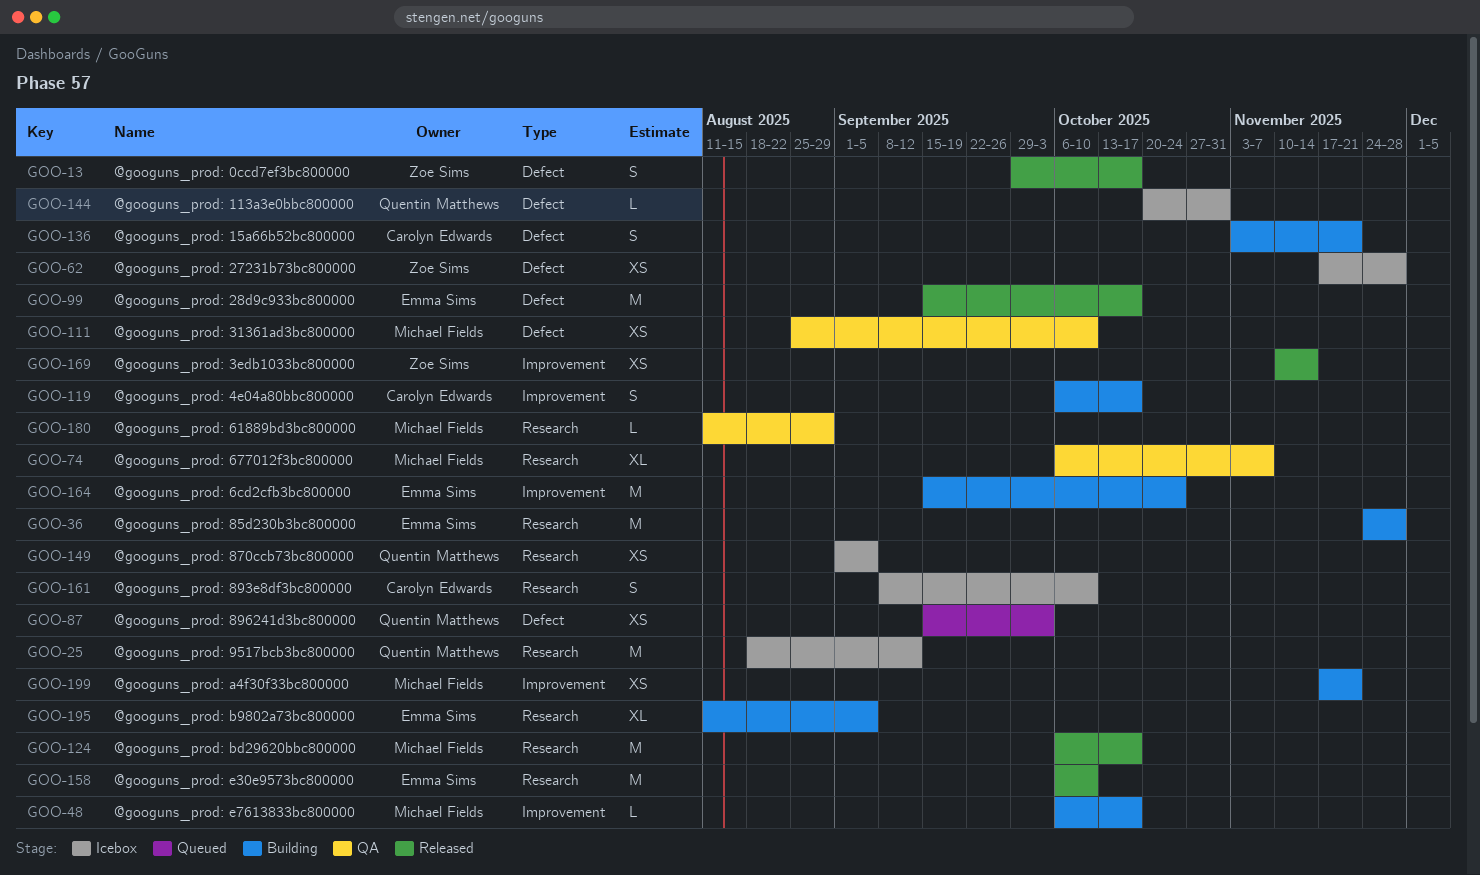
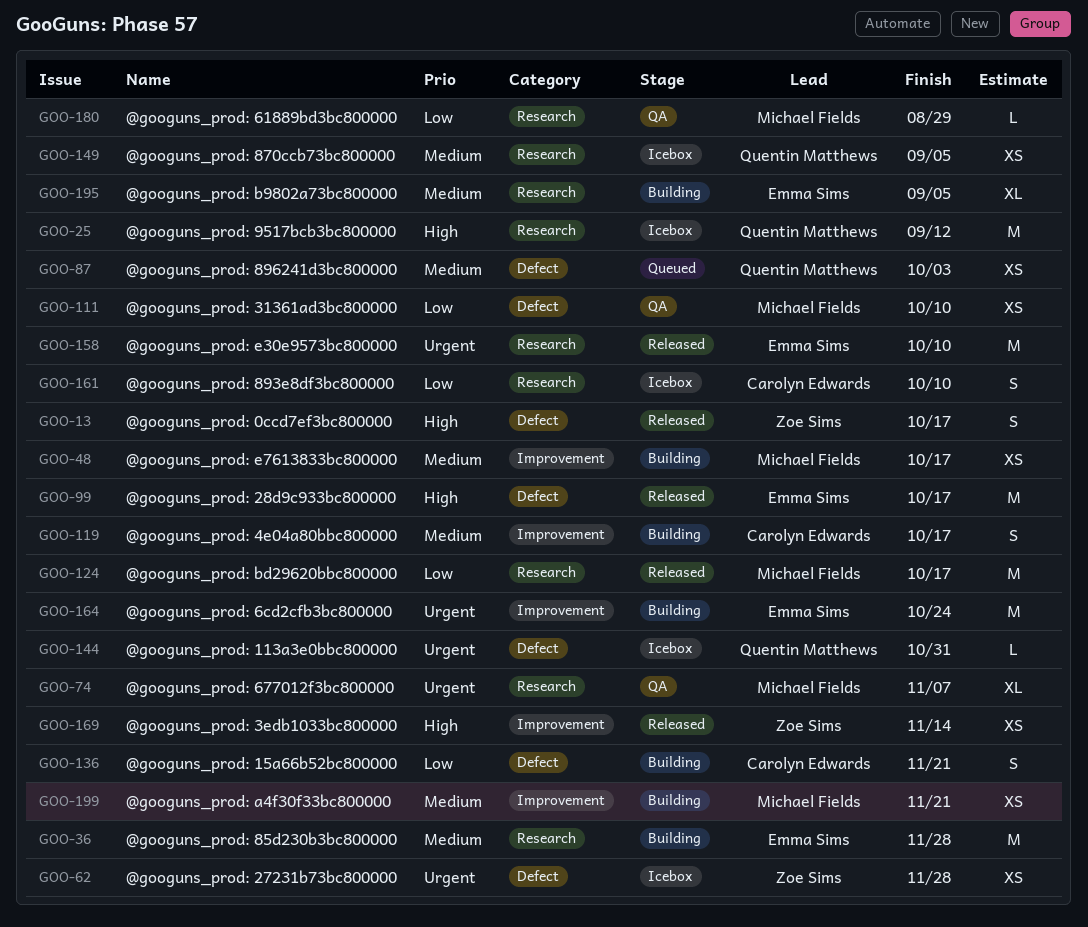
GOO-48, estimate: L -> XS

